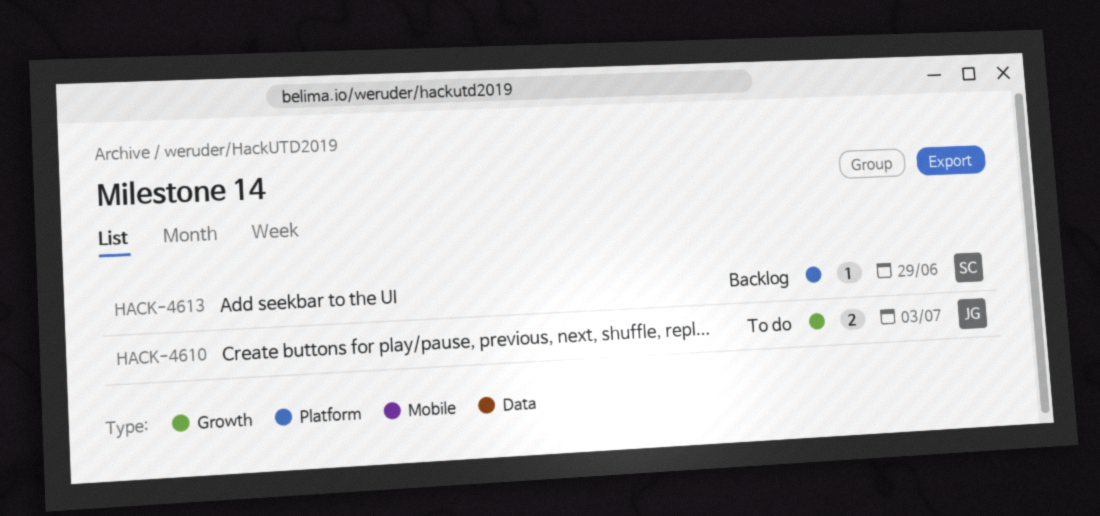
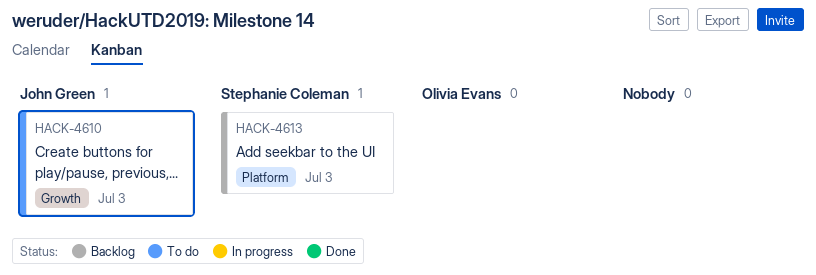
HACK-4613, due: Jun 29 -> Jul 3

